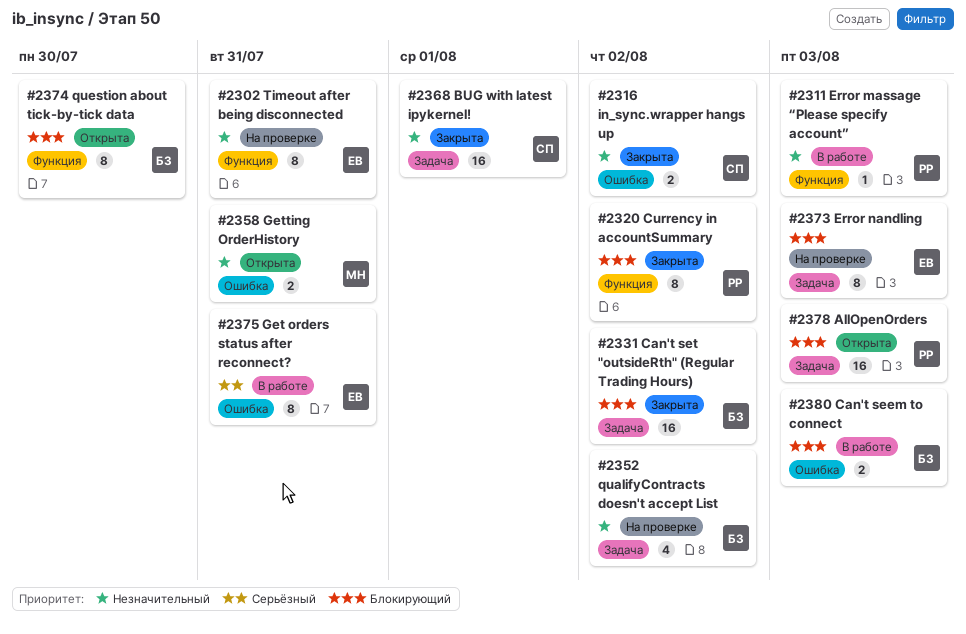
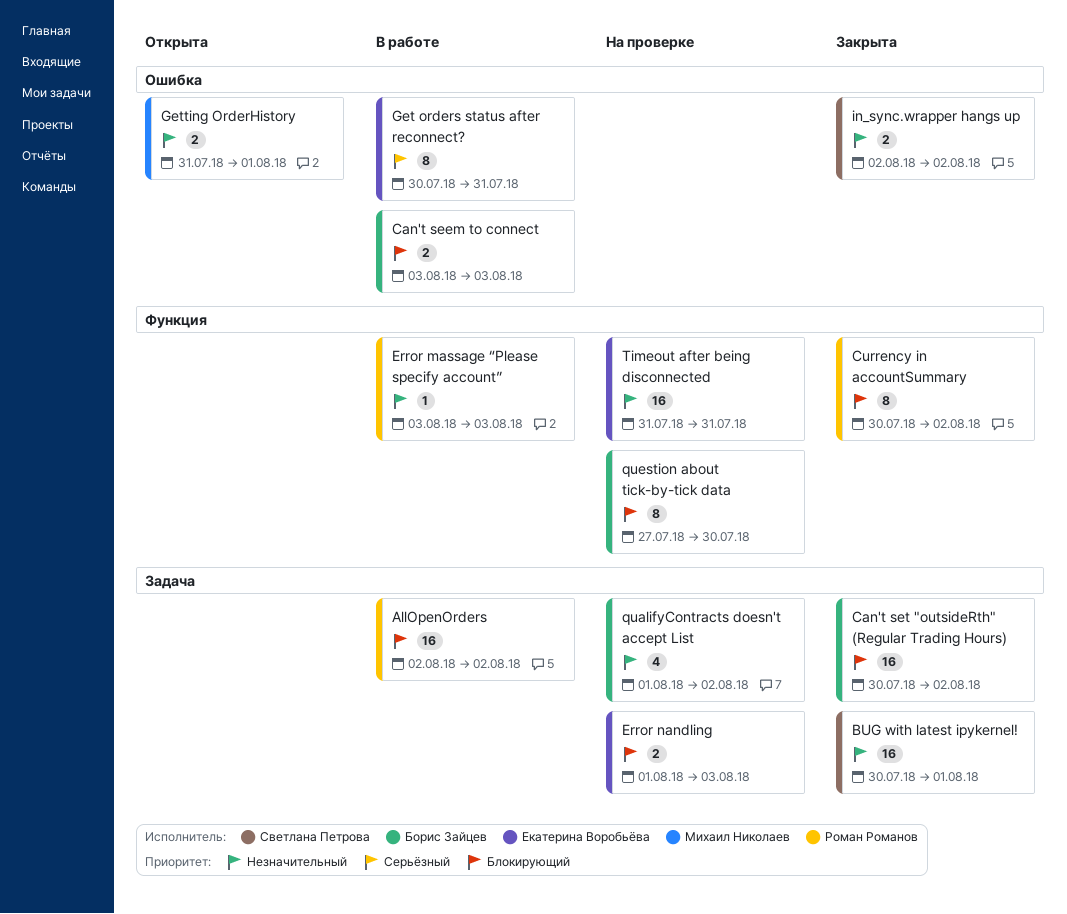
AllOpenOrders, status: Открыта -> В работе
AllOpenOrders, due: Aug 3 -> Aug 2
Error nandling, estimate: 8 -> 2
Getting OrderHistory, due: Jul 31 -> Aug 1
question about tick-by-tick data, status: Открыта -> На проверке
Timeout after being disconnected, estimate: 8 -> 16

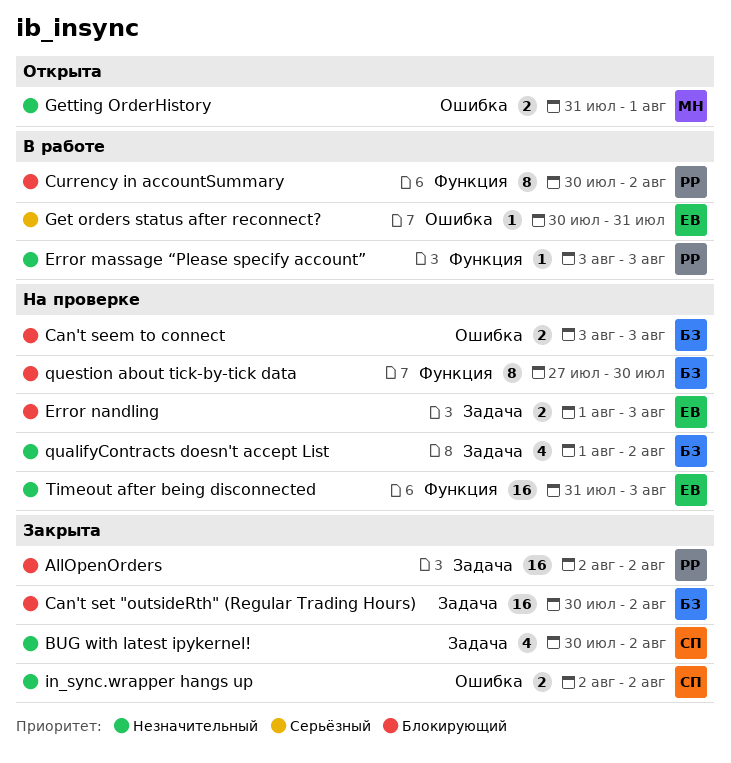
AllOpenOrders, status: В работе -> Закрыта
BUG with latest ipykernel!, estimate: 16 -> 4
BUG with latest ipykernel!, due: Aug 1 -> Aug 2
Can't seem to connect, status: В работе -> На проверке
Currency in accountSummary, status: Закрыта -> В работе
Get orders status after reconnect?, estimate: 8 -> 1
Timeout after being disconnected, due: Jul 31 -> Aug 3

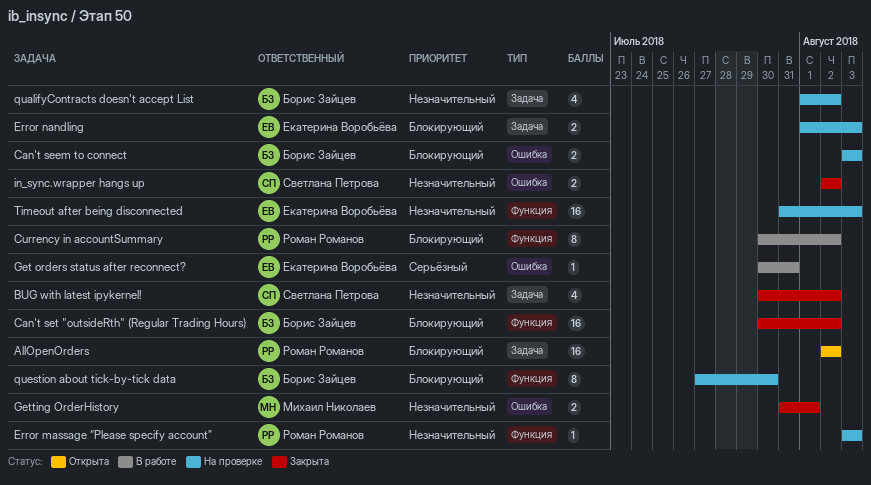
AllOpenOrders, status: Закрыта -> Открыта
Can't set "outsideRth" (Regular Trading Hours), label: Задача -> Функция
Error massage “Please specify account”, status: В работе -> На проверке
Getting OrderHistory, status: Открыта -> Закрыта

